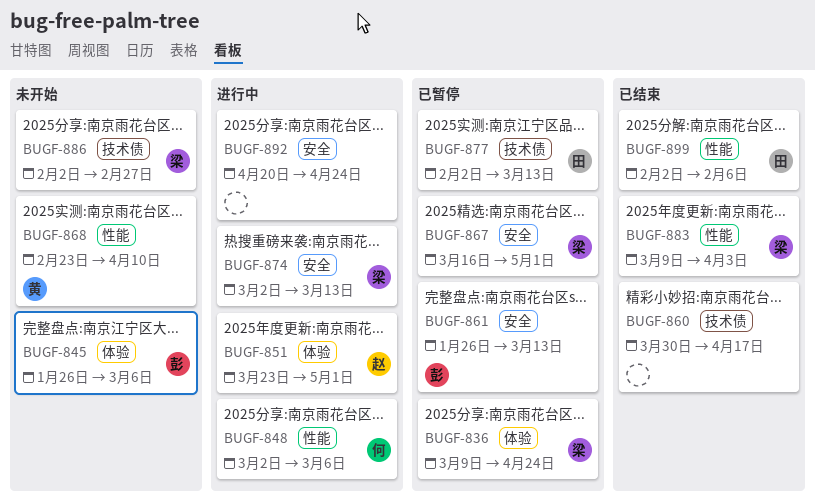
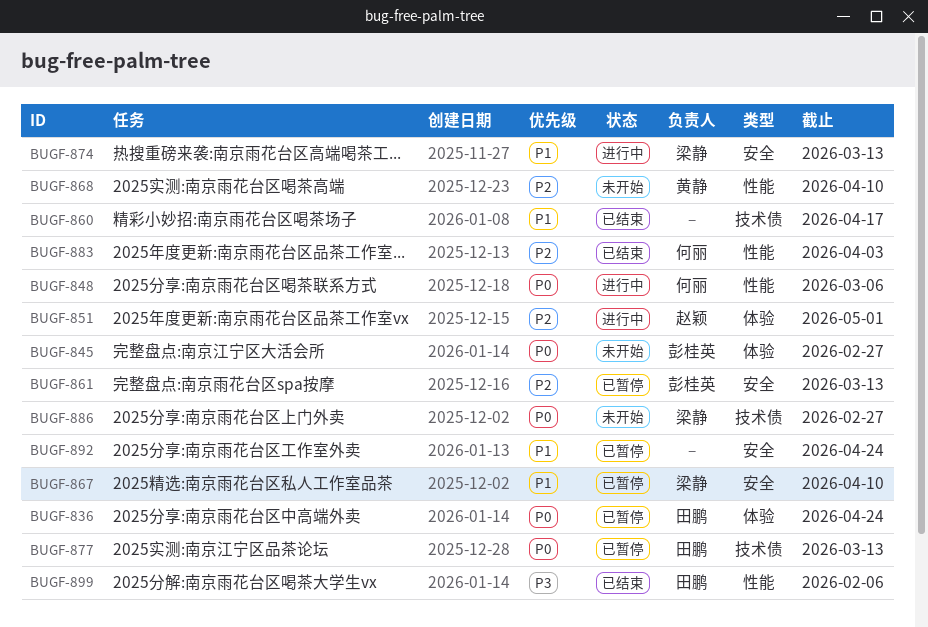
BUGF-836, owner: 梁静 -> 田鹏
BUGF-845, due: Mar 6 -> Feb 27
BUGF-867, due: May 1 -> Apr 10
BUGF-883, owner: 梁静 -> 何丽
BUGF-892, status: 进行中 -> 已暂停

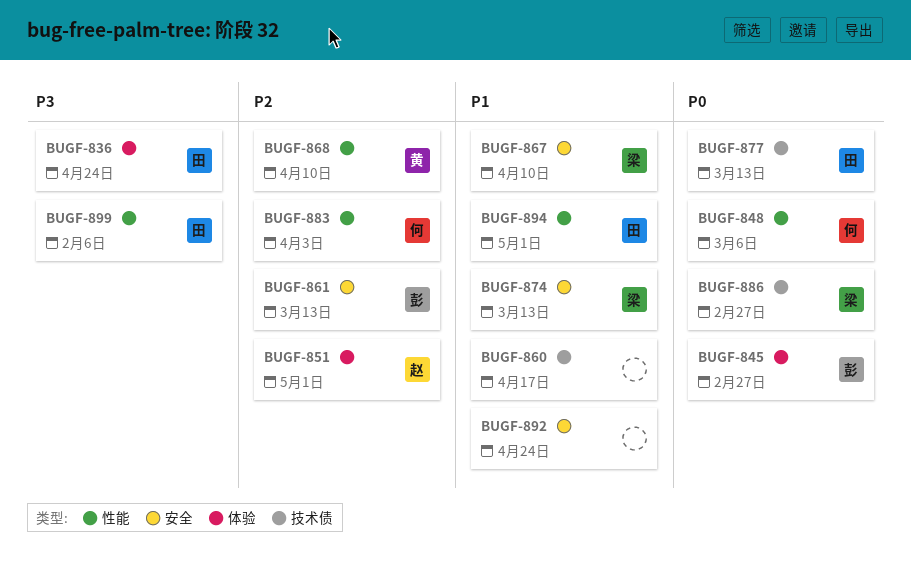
BUGF-836, priority: P0 -> P3
BUGF-894: none -> present

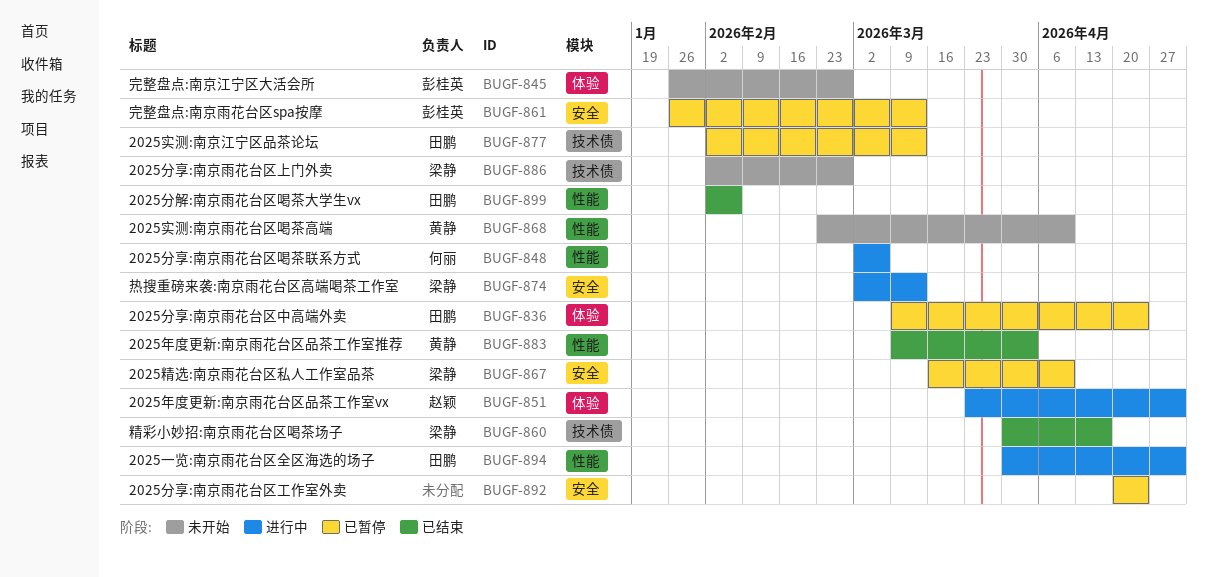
BUGF-860, owner: none -> 梁静
BUGF-883, owner: 何丽 -> 黄静

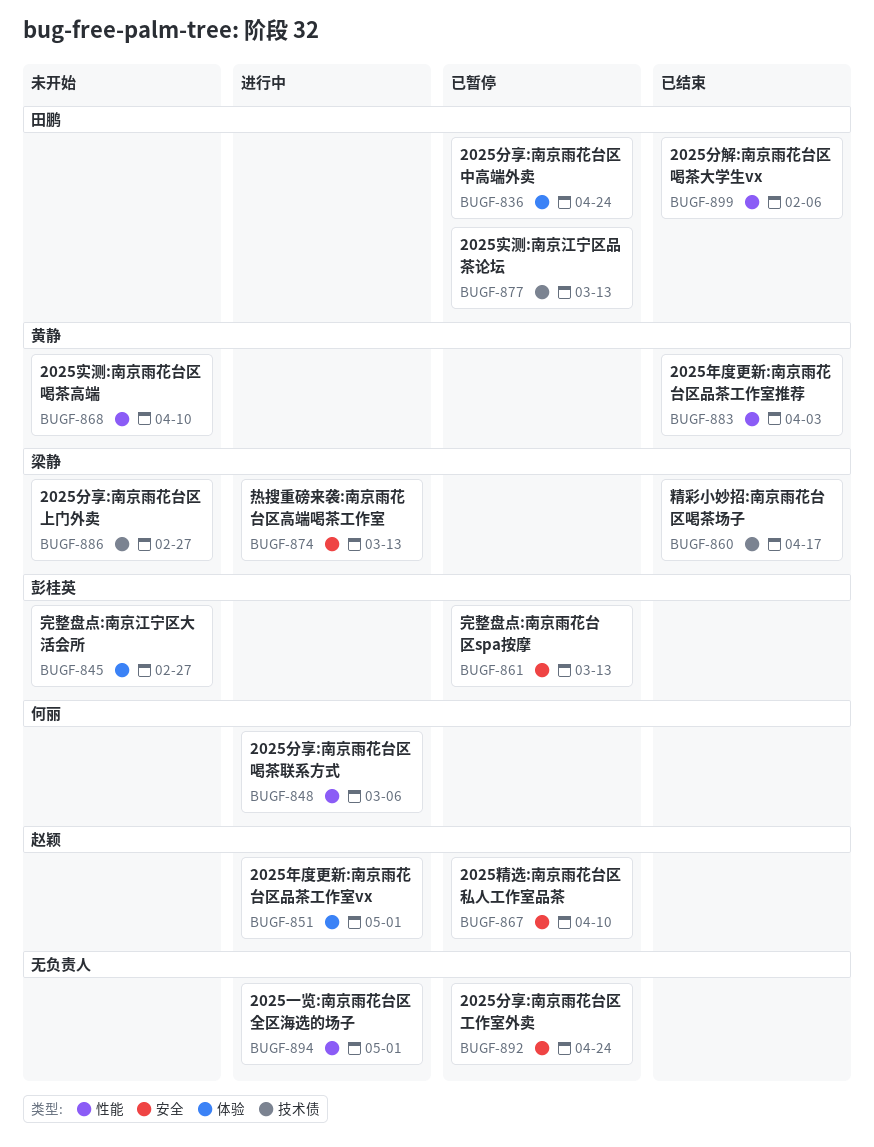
BUGF-867, owner: 梁静 -> 赵颖
BUGF-894, owner: 田鹏 -> none

